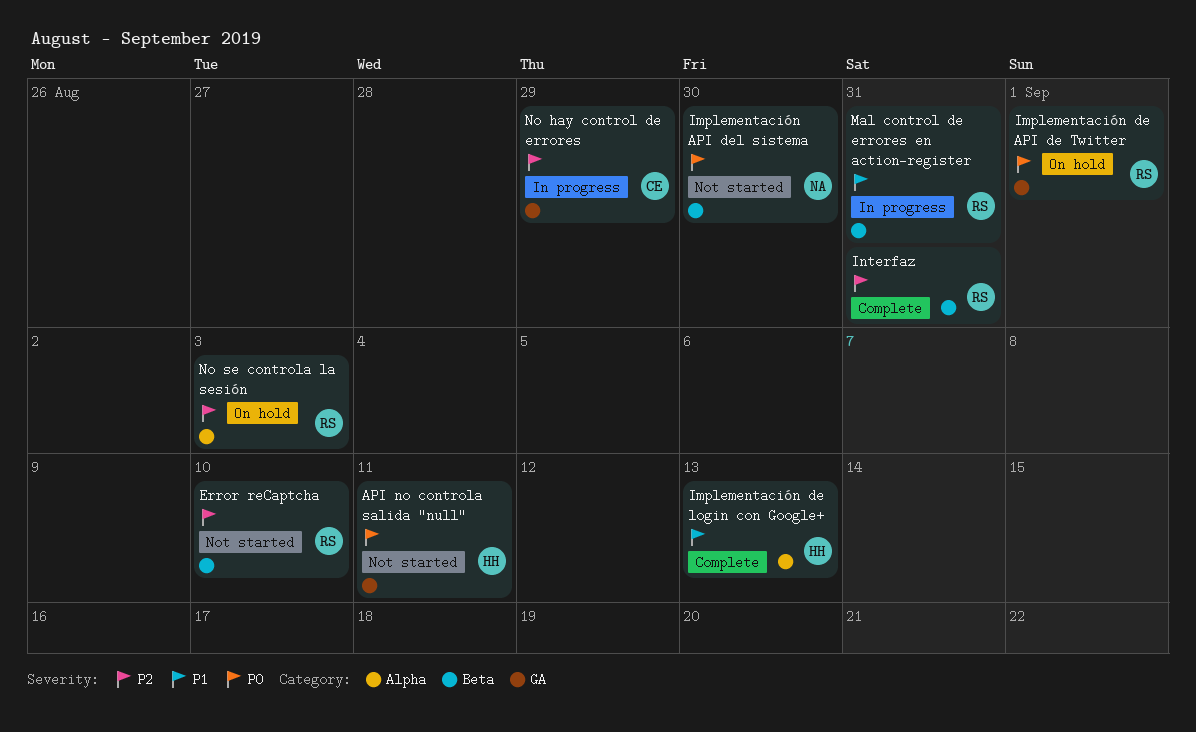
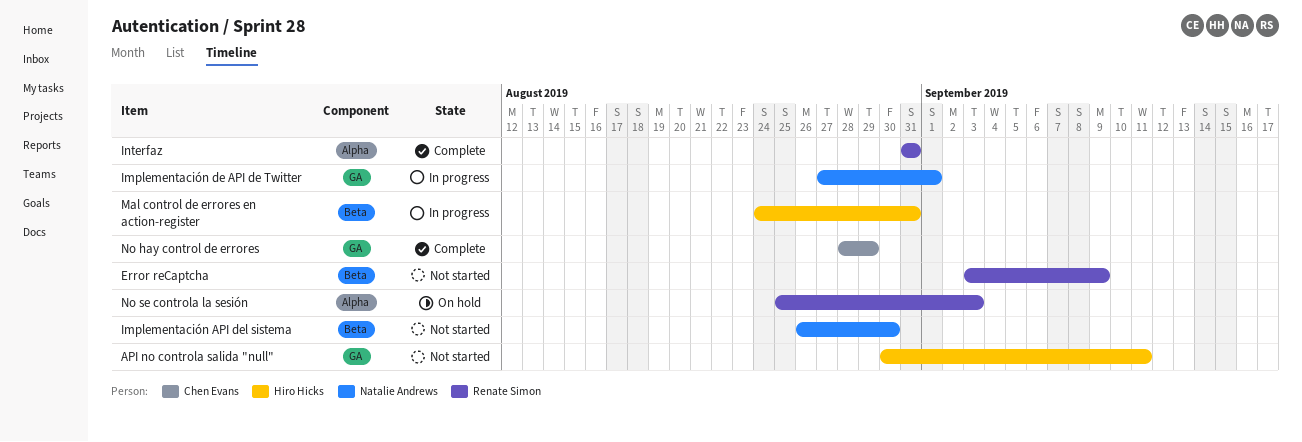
Error reCaptcha, due: Sep 10 -> Sep 9
Implementación de API de Twitter, status: On hold -> In progress
Implementación de API de Twitter, owner: Renate Simon -> Natalie Andrews
Implementación de login con Google+: present -> none
Interfaz, label: Beta -> Alpha
Mal control de errores en action-register, owner: Renate Simon -> Hiro Hicks
No hay control de errores, status: In progress -> Complete

